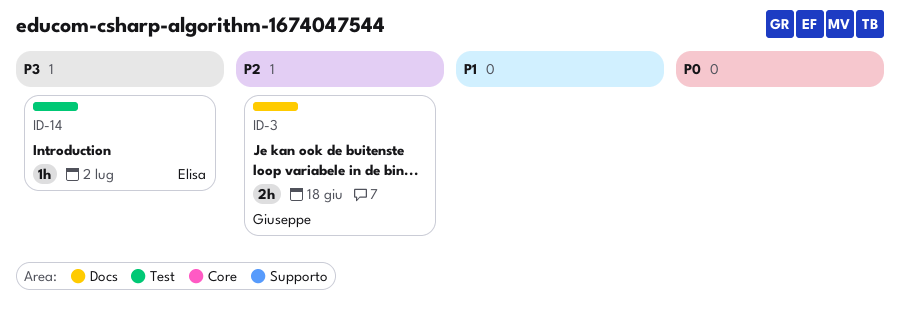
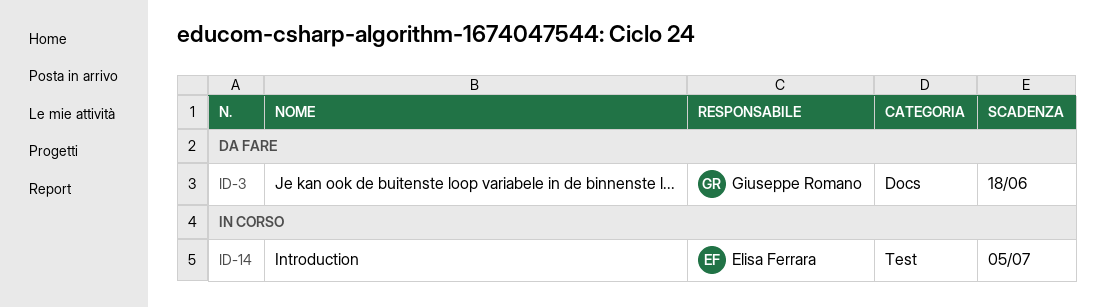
ID-14, due: Jul 2 -> Jul 5

